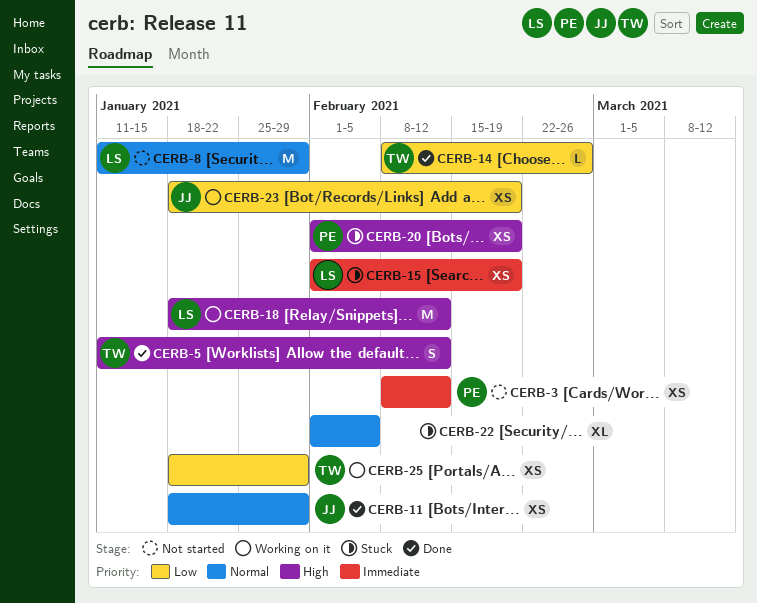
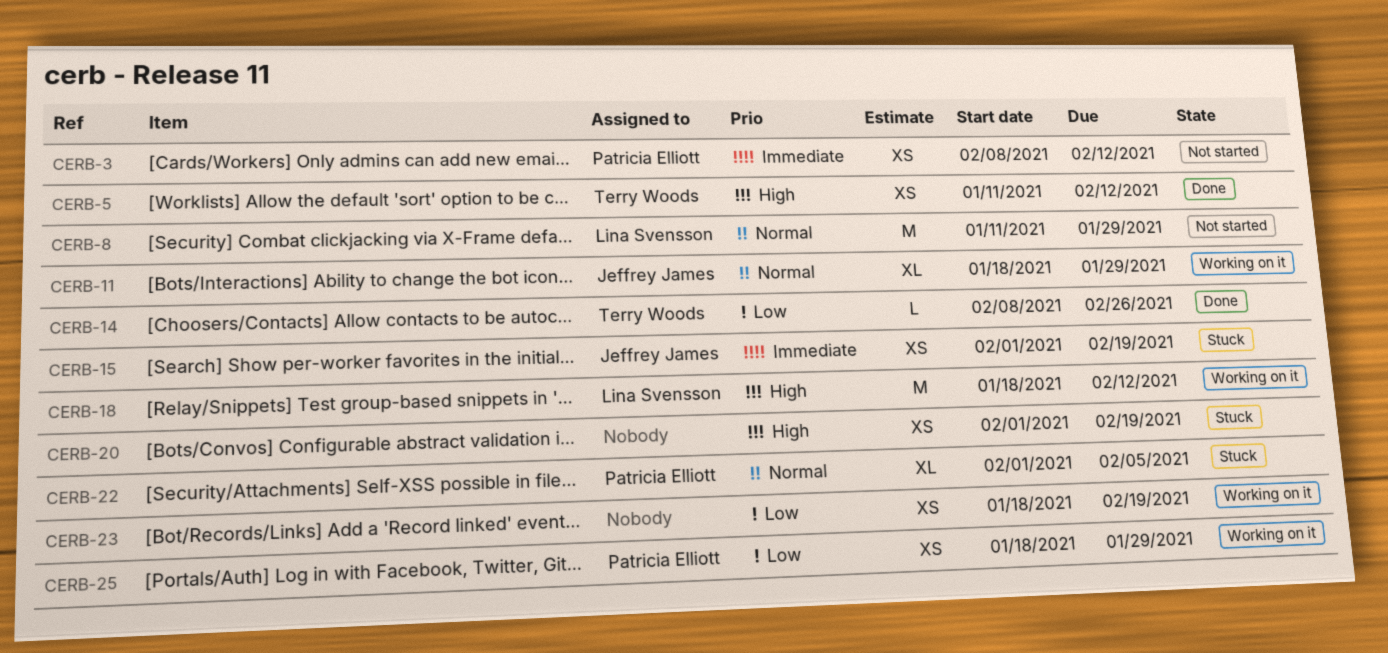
CERB-5, estimate: S -> XS
CERB-11, status: Done -> Working on it
CERB-11, estimate: XS -> XL
CERB-15, owner: Lina Svensson -> Jeffrey James
CERB-20, owner: Patricia Elliott -> none
CERB-22, owner: none -> Patricia Elliott
CERB-23, owner: Jeffrey James -> none
CERB-25, owner: Terry Woods -> Patricia Elliott

